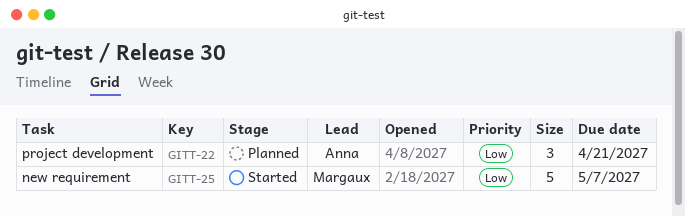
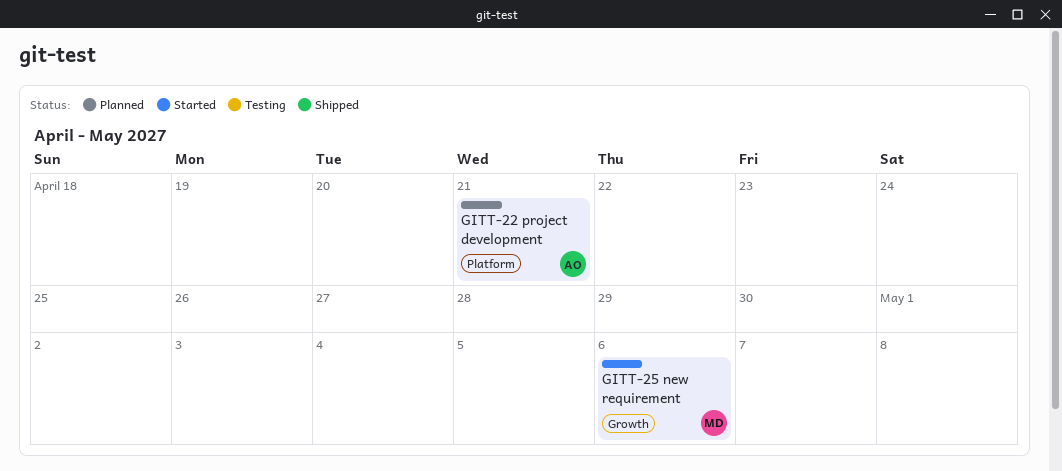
GITT-25, due: May 7 -> May 6

